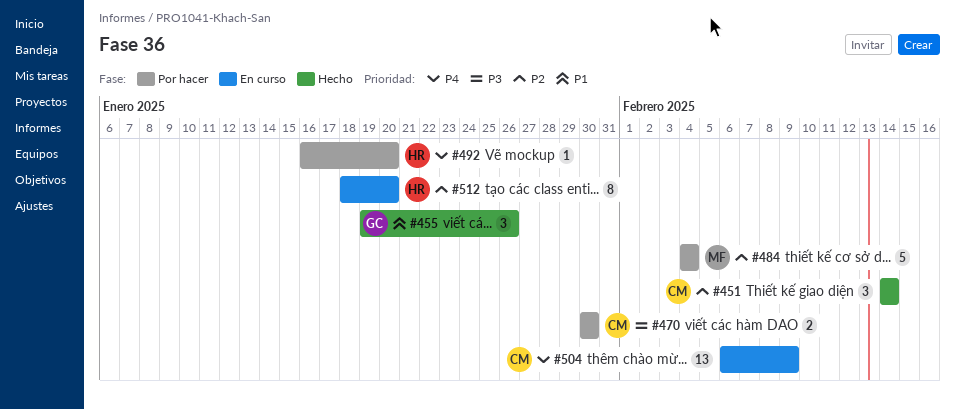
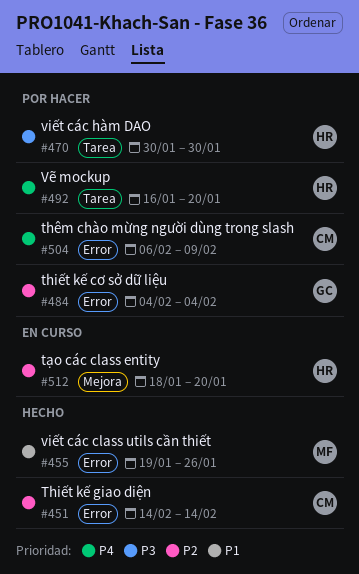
#455, owner: GC -> MF
#470, owner: CM -> HR
#484, owner: MF -> GC
#504, status: En curso -> Por hacer

